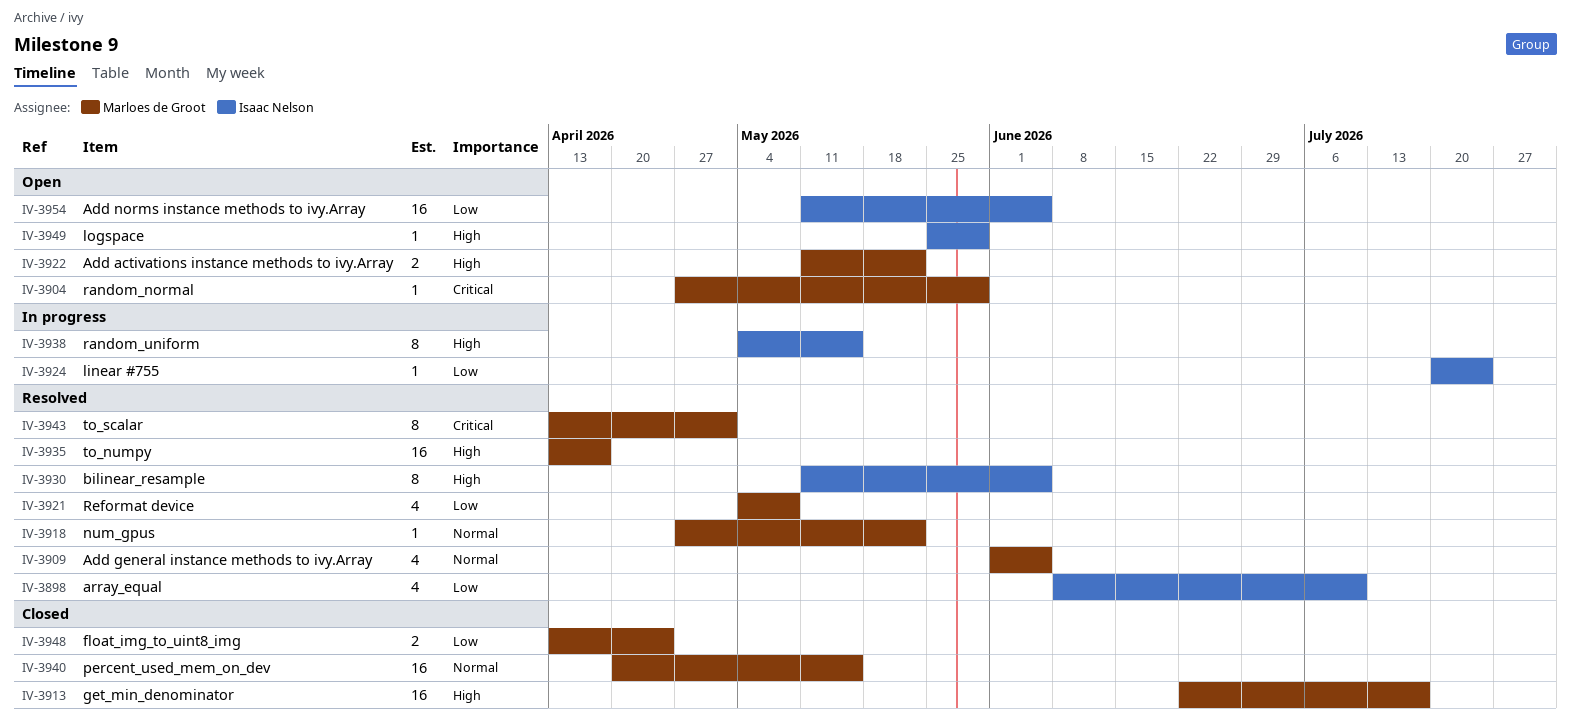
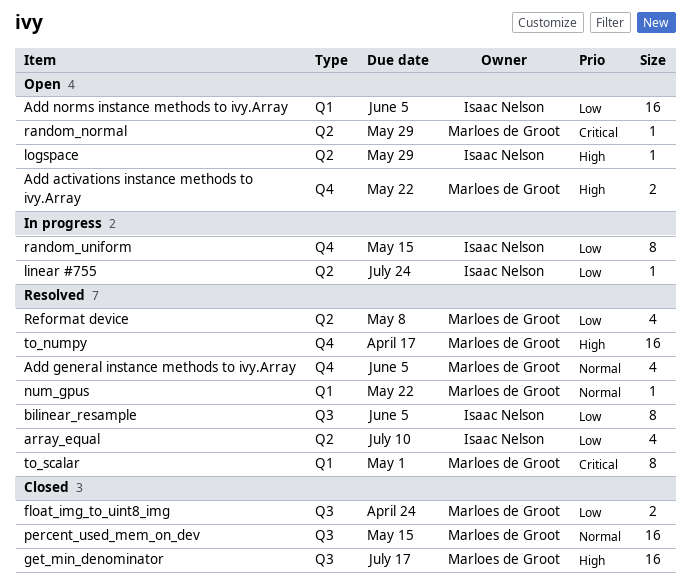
bilinear_resample, priority: High -> Low
random_uniform, priority: High -> Low

